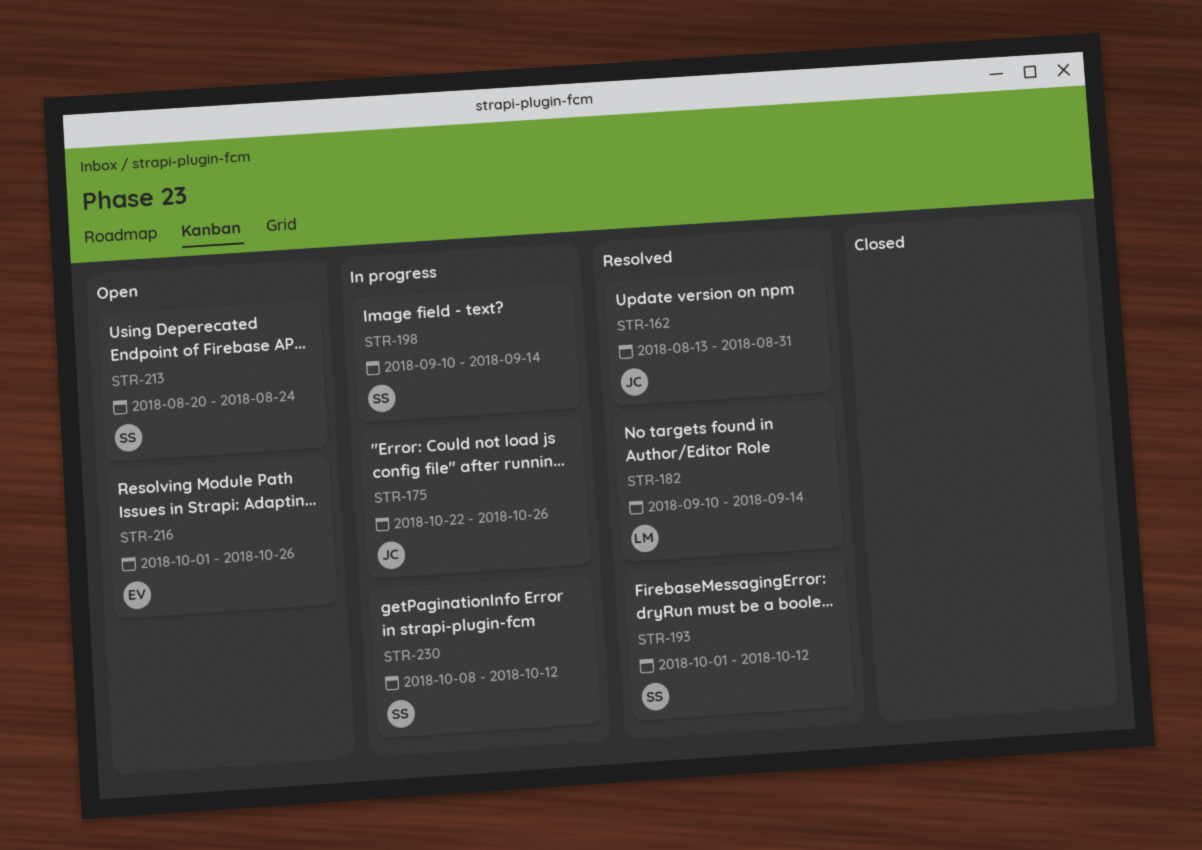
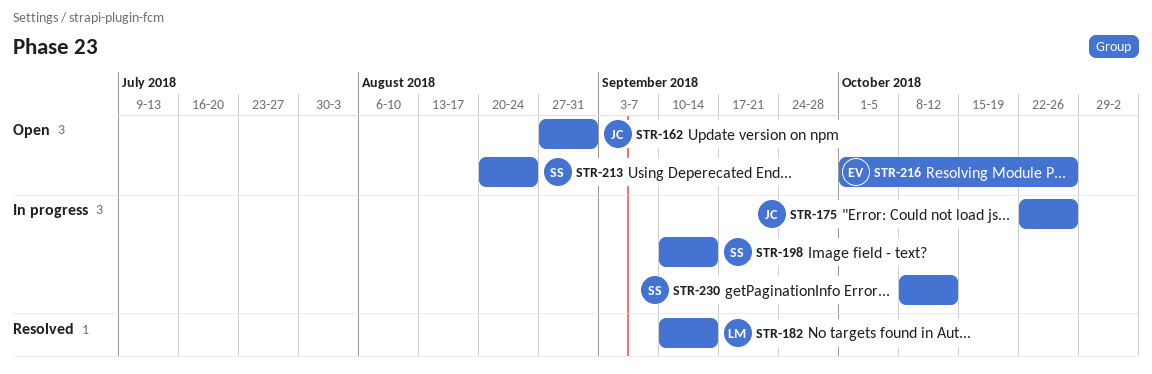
STR-162, status: Resolved -> Open
STR-162, start: Aug 13 -> Aug 27
STR-193: present -> none

